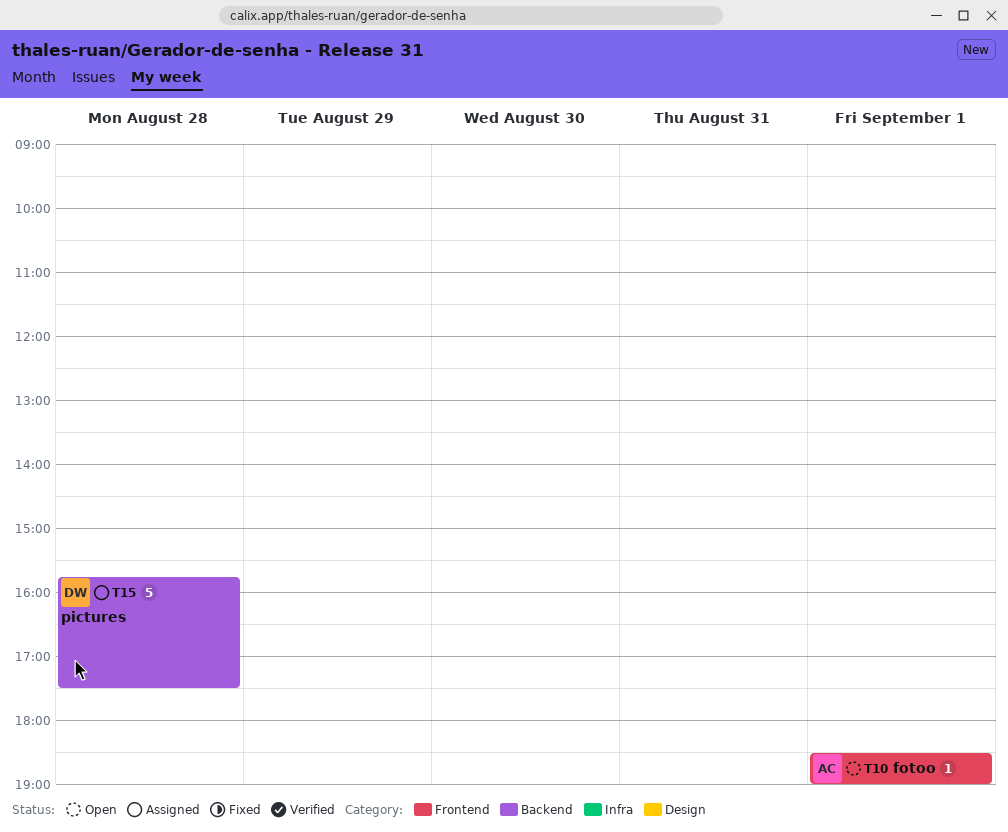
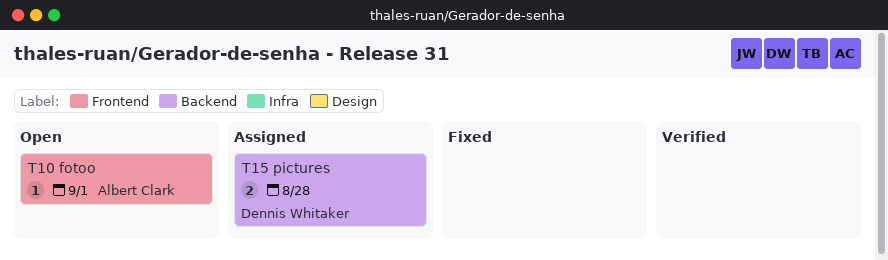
T15, estimate: 5 -> 2

